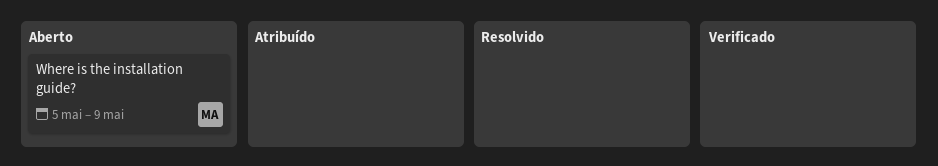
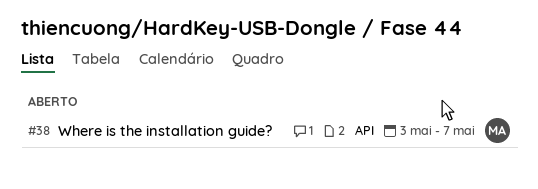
Where is the installation guide?, start: May 5 -> May 3
Where is the installation guide?, due: May 9 -> May 7

